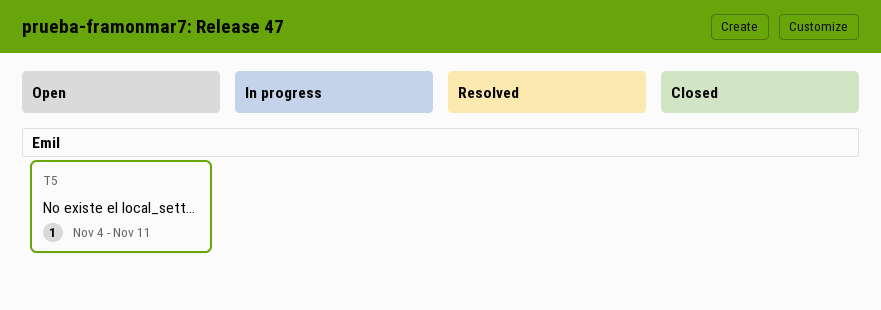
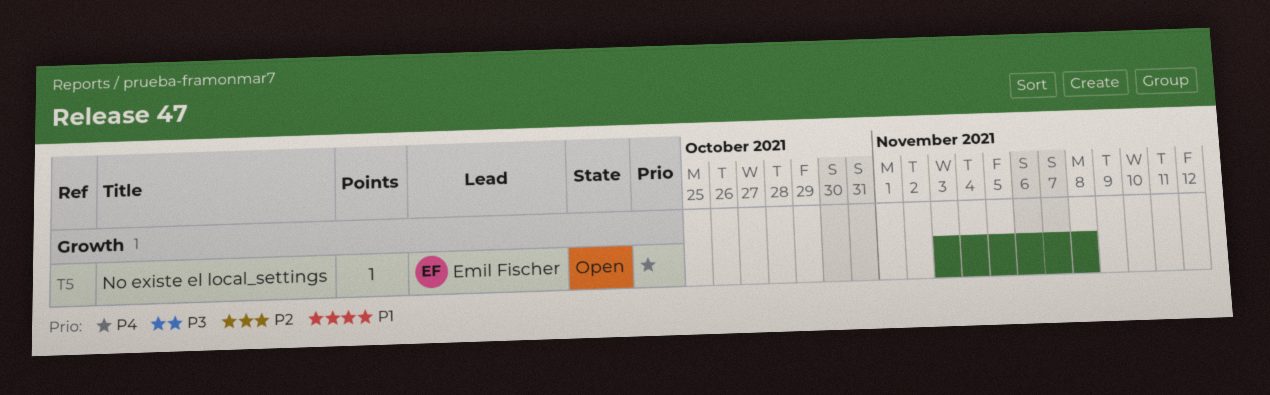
T5, start: Nov 4 -> Nov 3
T5, due: Nov 11 -> Nov 8

